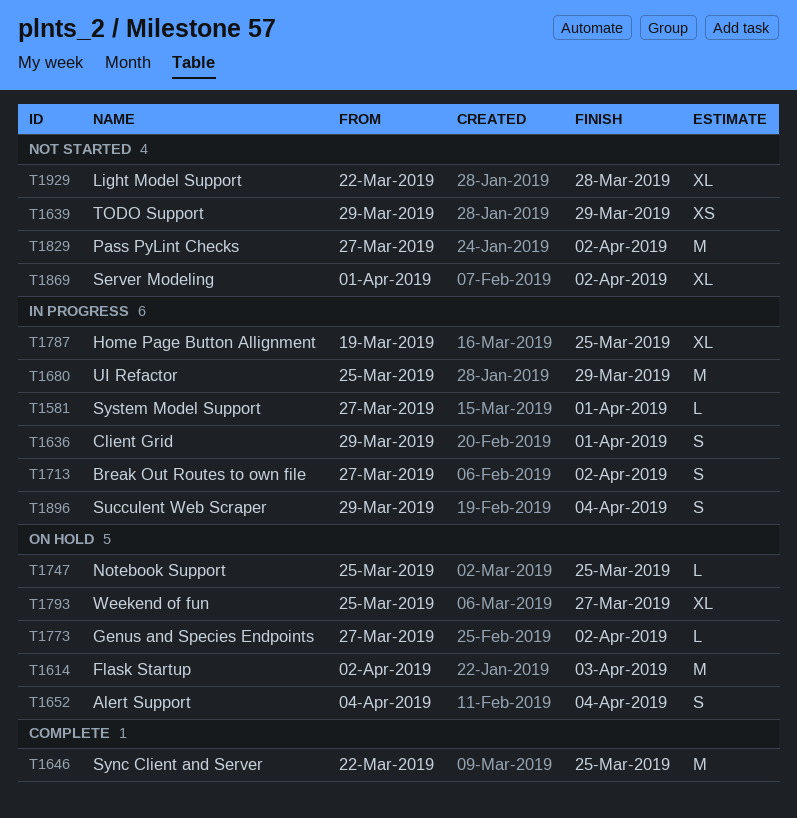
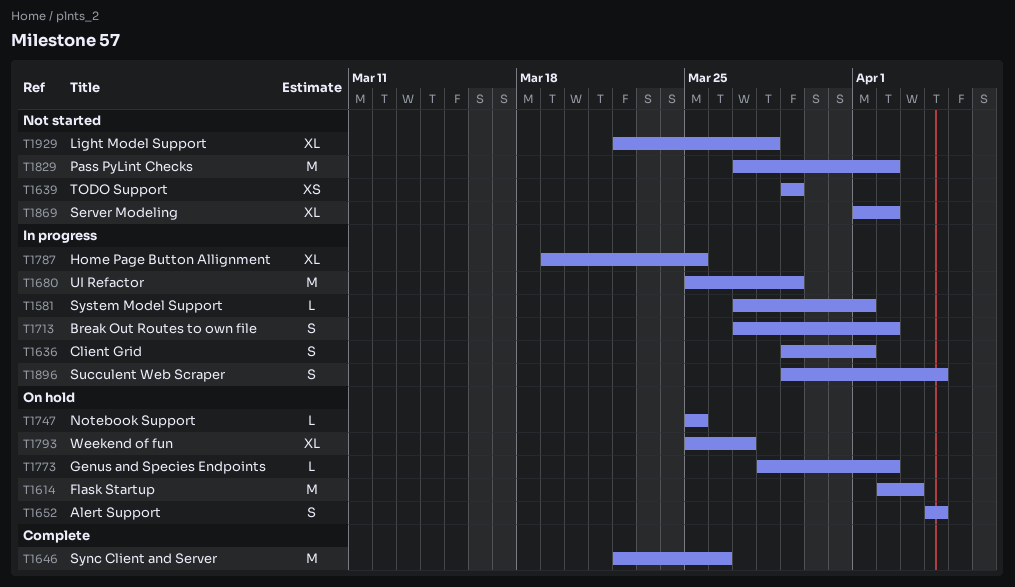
T1646, due: Mar 25 -> Mar 26
T1773, start: Mar 27 -> Mar 28

